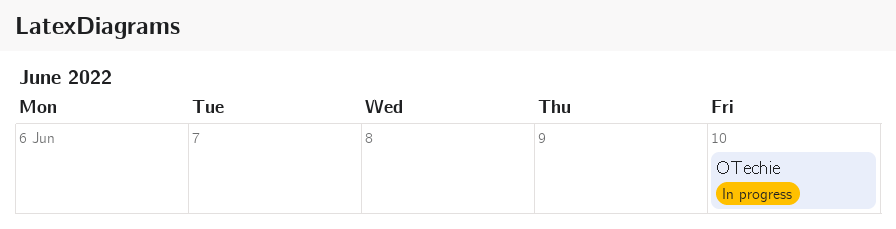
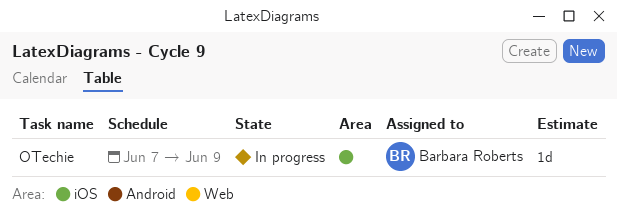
OTechie, due: Jun 10 -> Jun 9

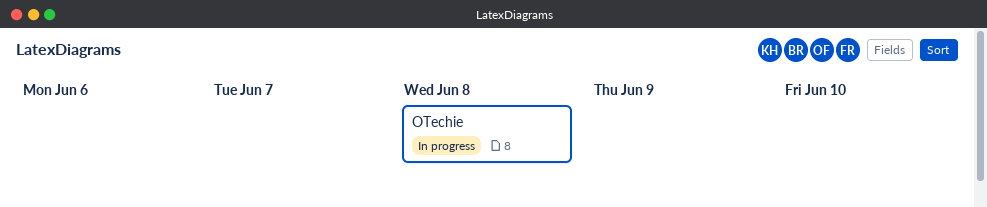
OTechie, due: Jun 9 -> Jun 8

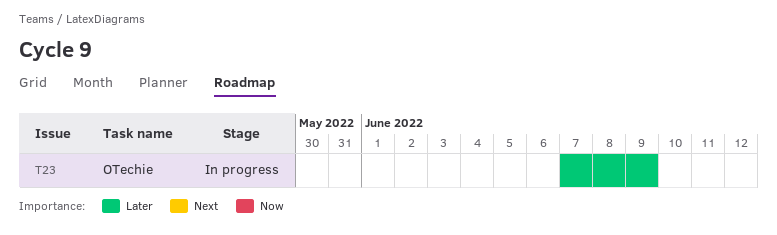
OTechie, due: Jun 8 -> Jun 9

